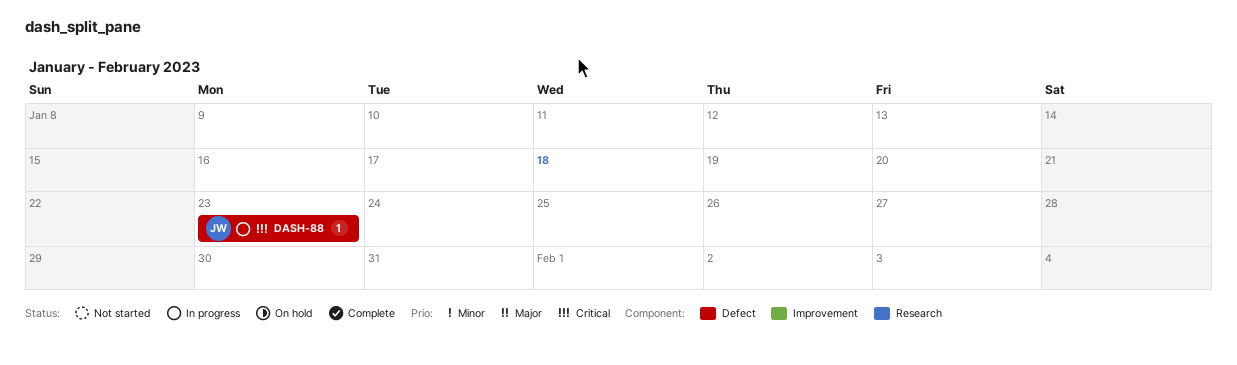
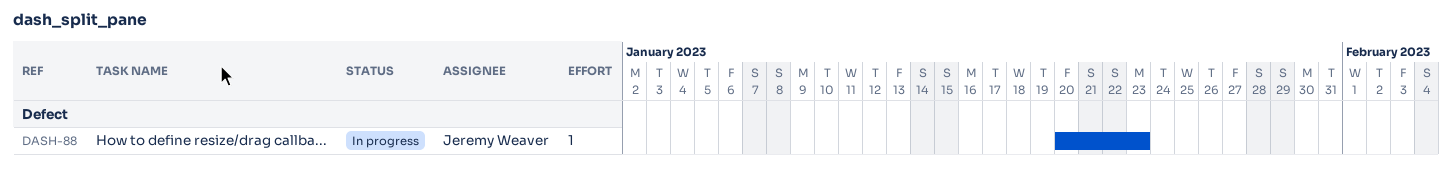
DASH-88, start: Jan 23 -> Jan 20

